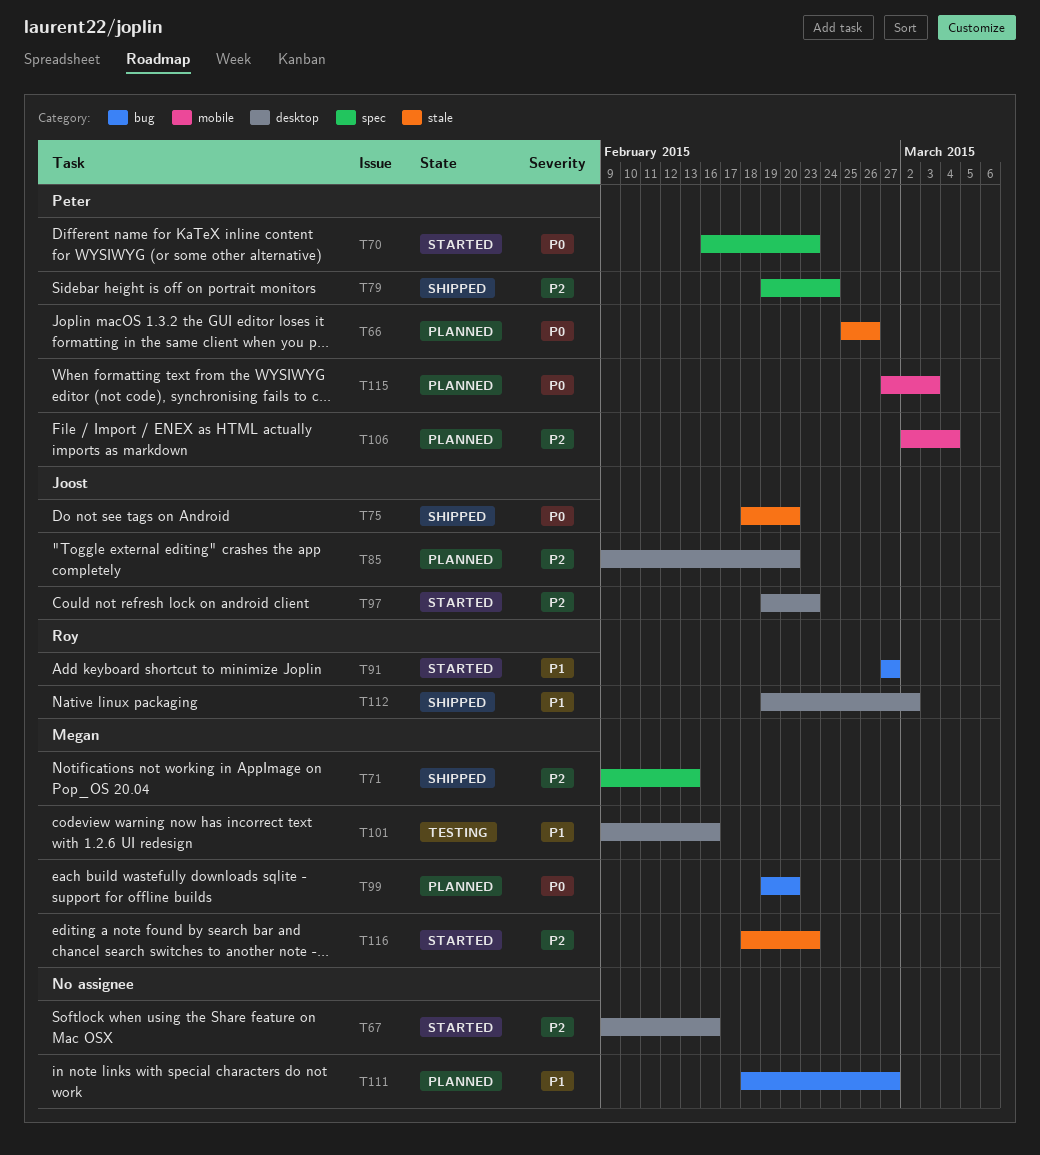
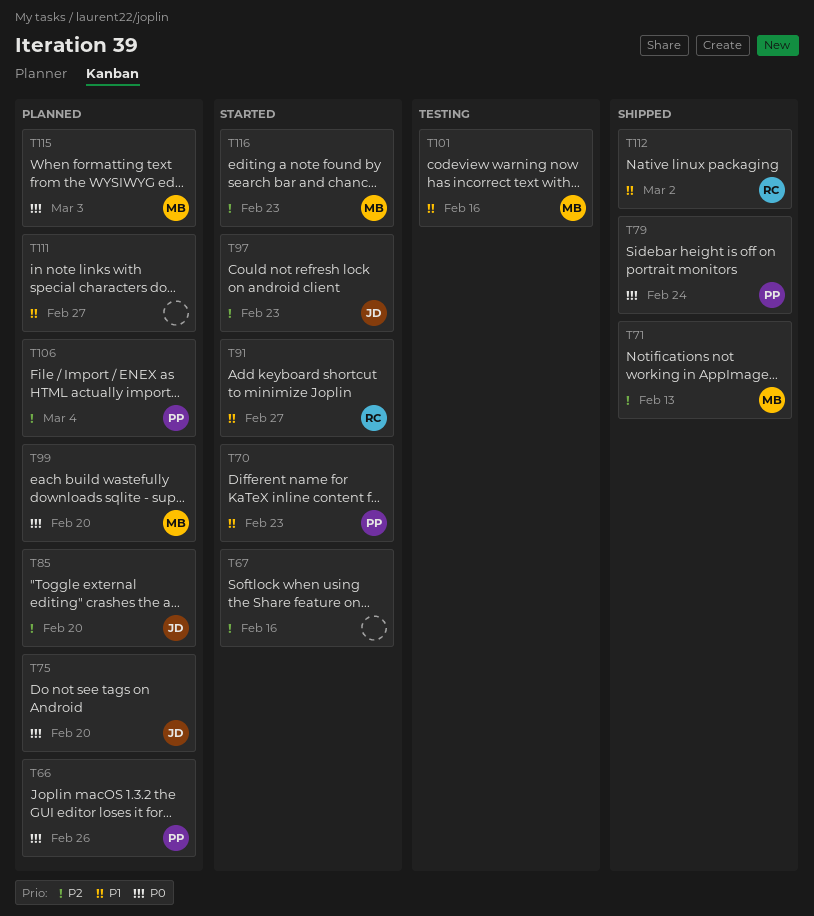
T70, priority: P0 -> P1
T75, status: Shipped -> Planned
T79, priority: P2 -> P0
T115, owner: Peter -> Megan

